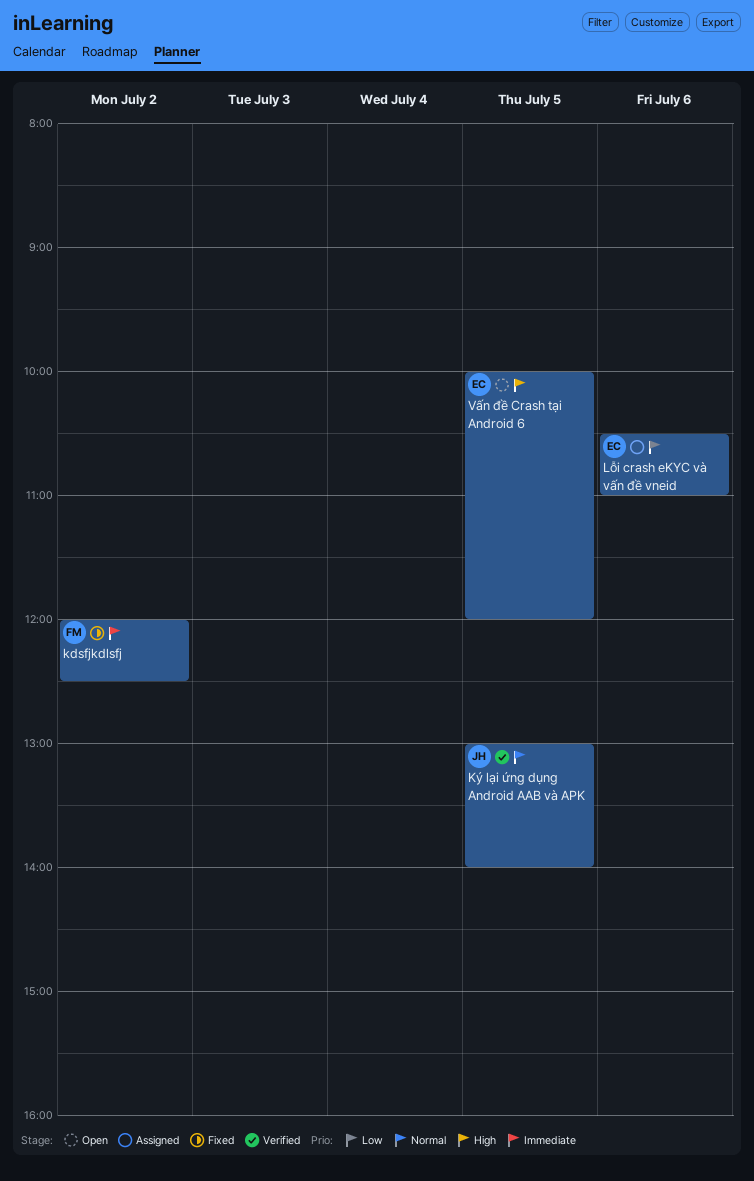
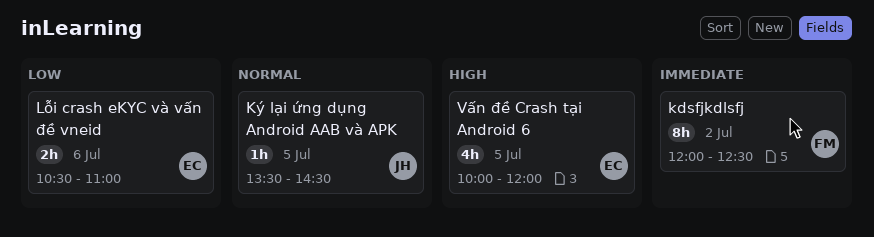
Ký lại ứng dụng Android AAB và APK, begins: 13:00 -> 13:30
Ký lại ứng dụng Android AAB và APK, ends: 14:00 -> 14:30

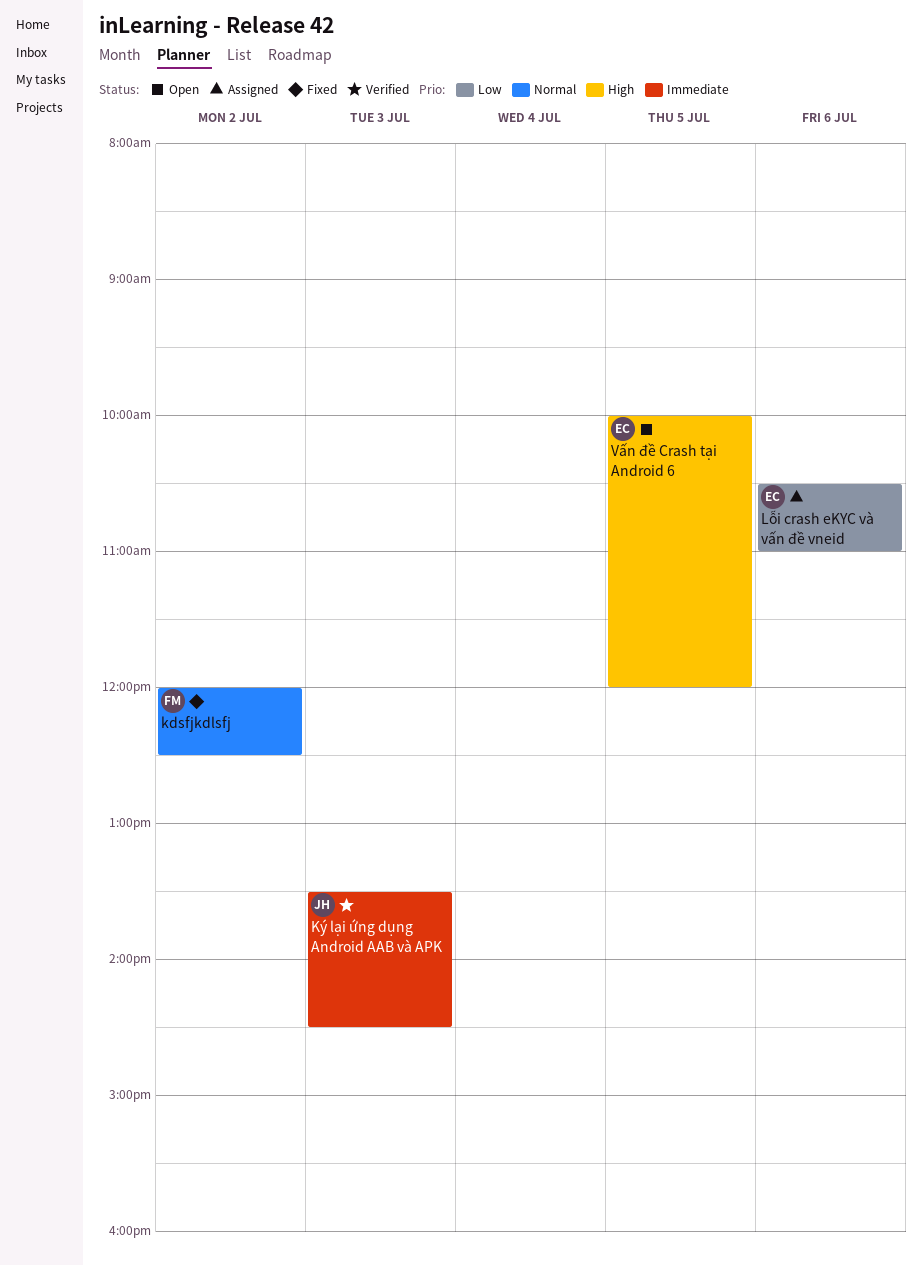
kdsfjkdlsfj, priority: Immediate -> Normal
Ký lại ứng dụng Android AAB và APK, priority: Normal -> Immediate
Ký lại ứng dụng Android AAB và APK, day: Jul 5 -> Jul 3

